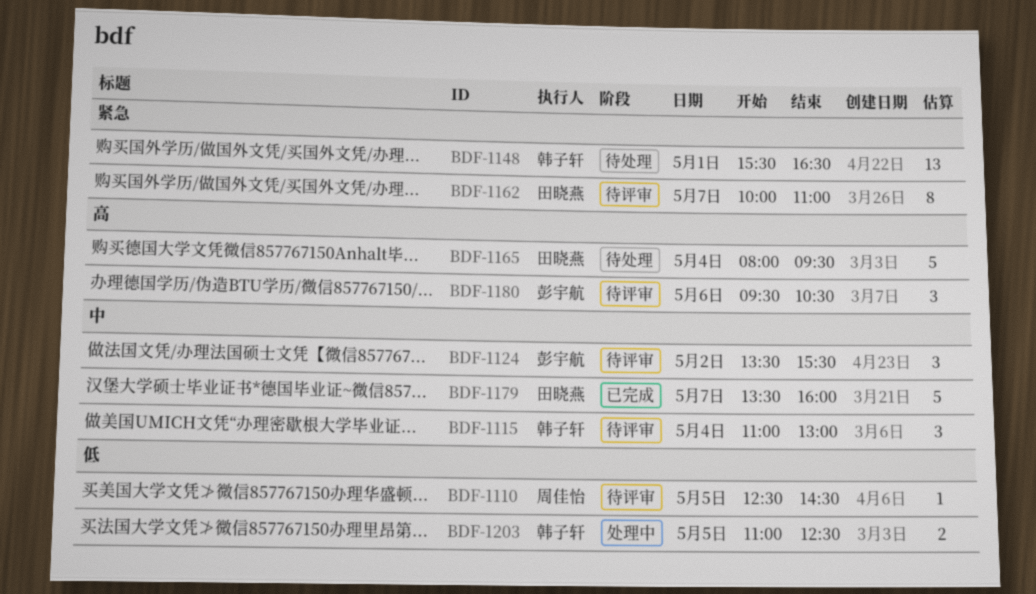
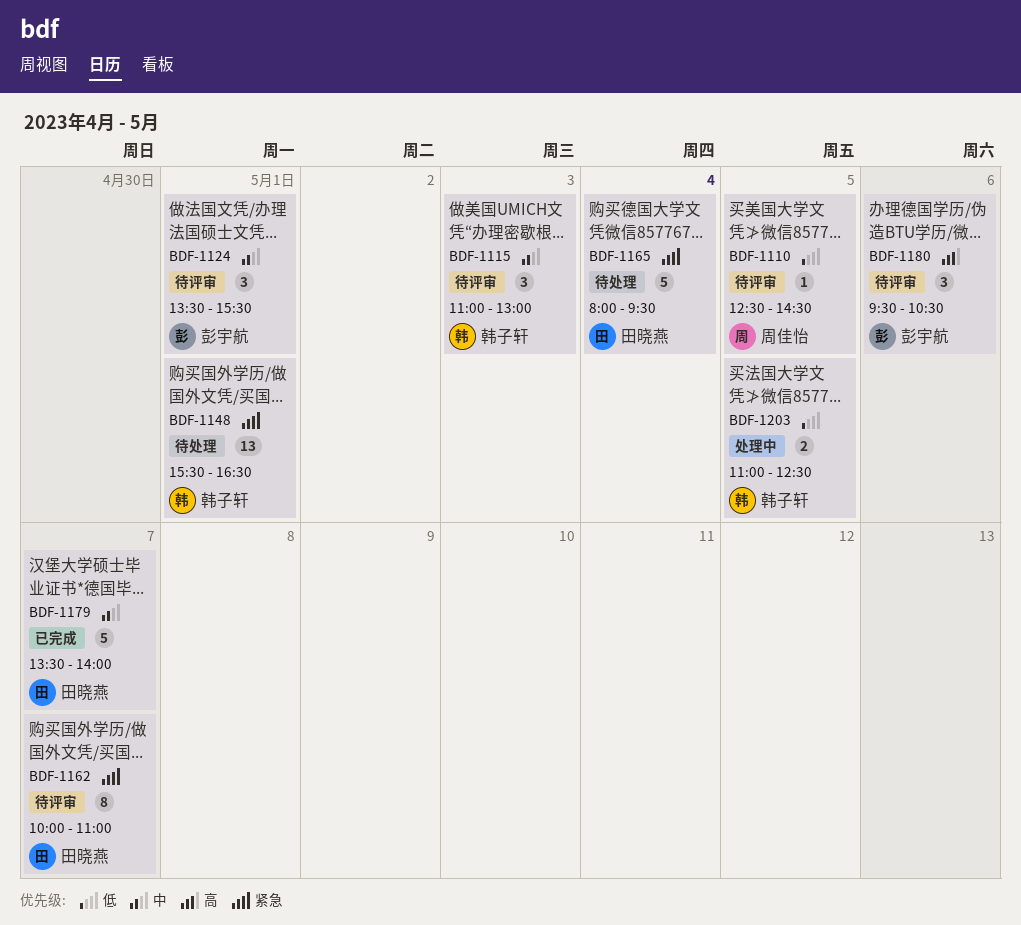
BDF-1115, day: May 4 -> May 3
BDF-1124, day: May 2 -> May 1
BDF-1165, priority: 高 -> 紧急
BDF-1179, ends: 16:00 -> 14:00

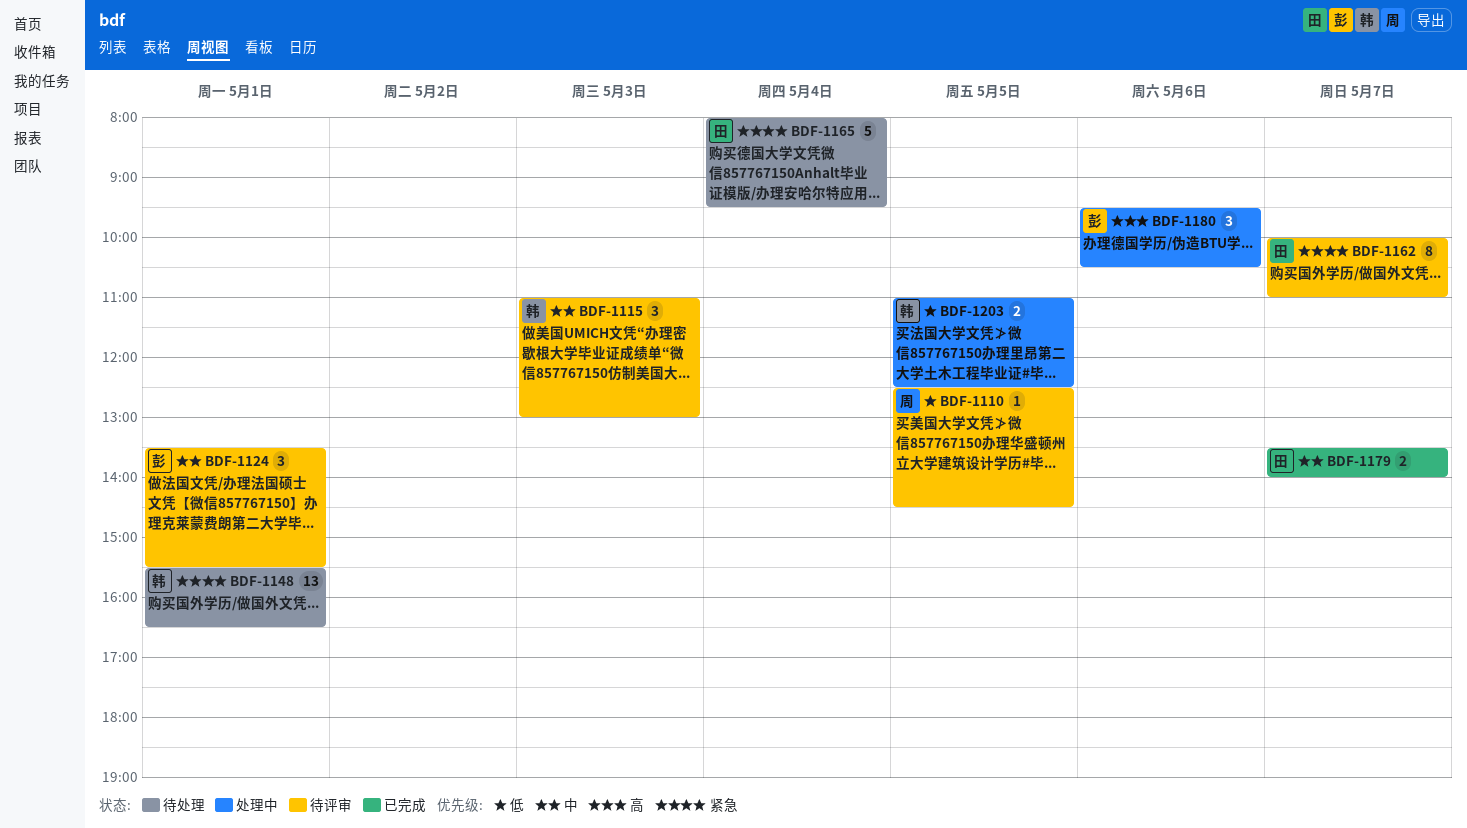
BDF-1179, estimate: 5 -> 2
BDF-1180, status: 待评审 -> 处理中

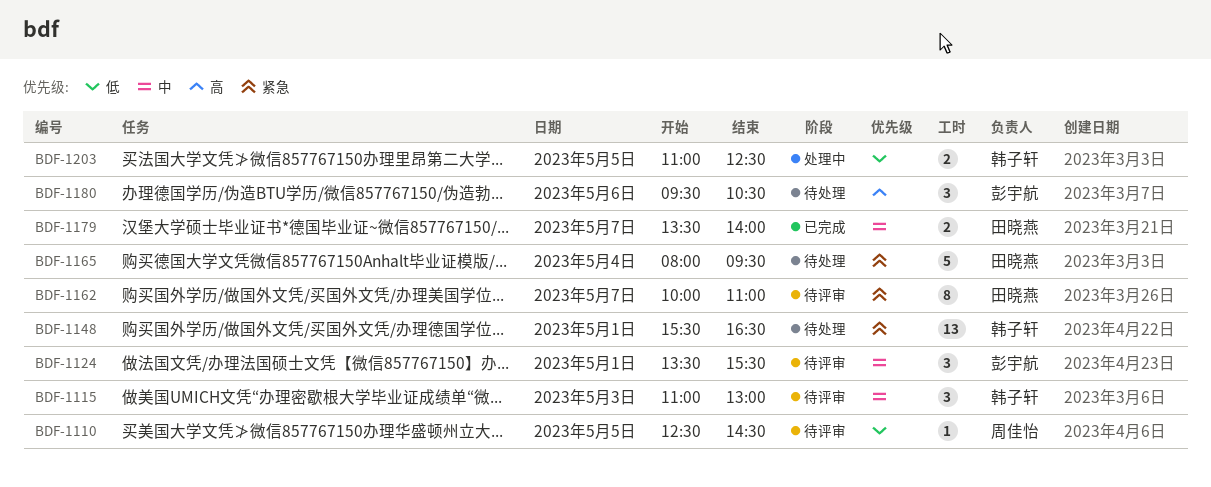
BDF-1180, status: 处理中 -> 待处理

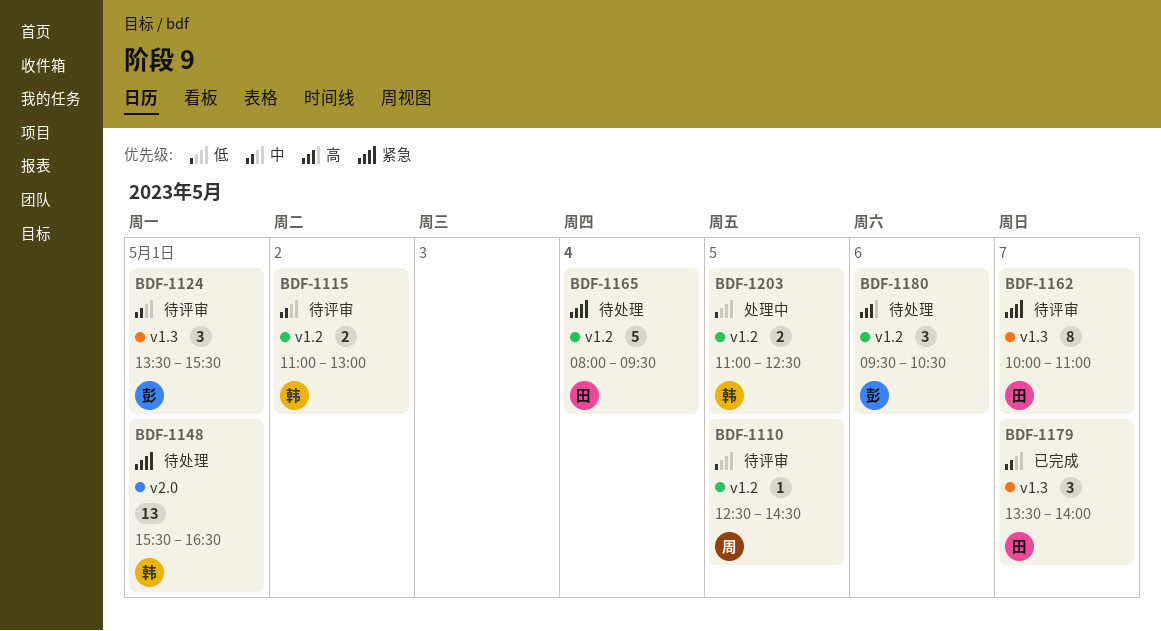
BDF-1115, estimate: 3 -> 2
BDF-1115, day: May 3 -> May 2
BDF-1179, estimate: 2 -> 3

